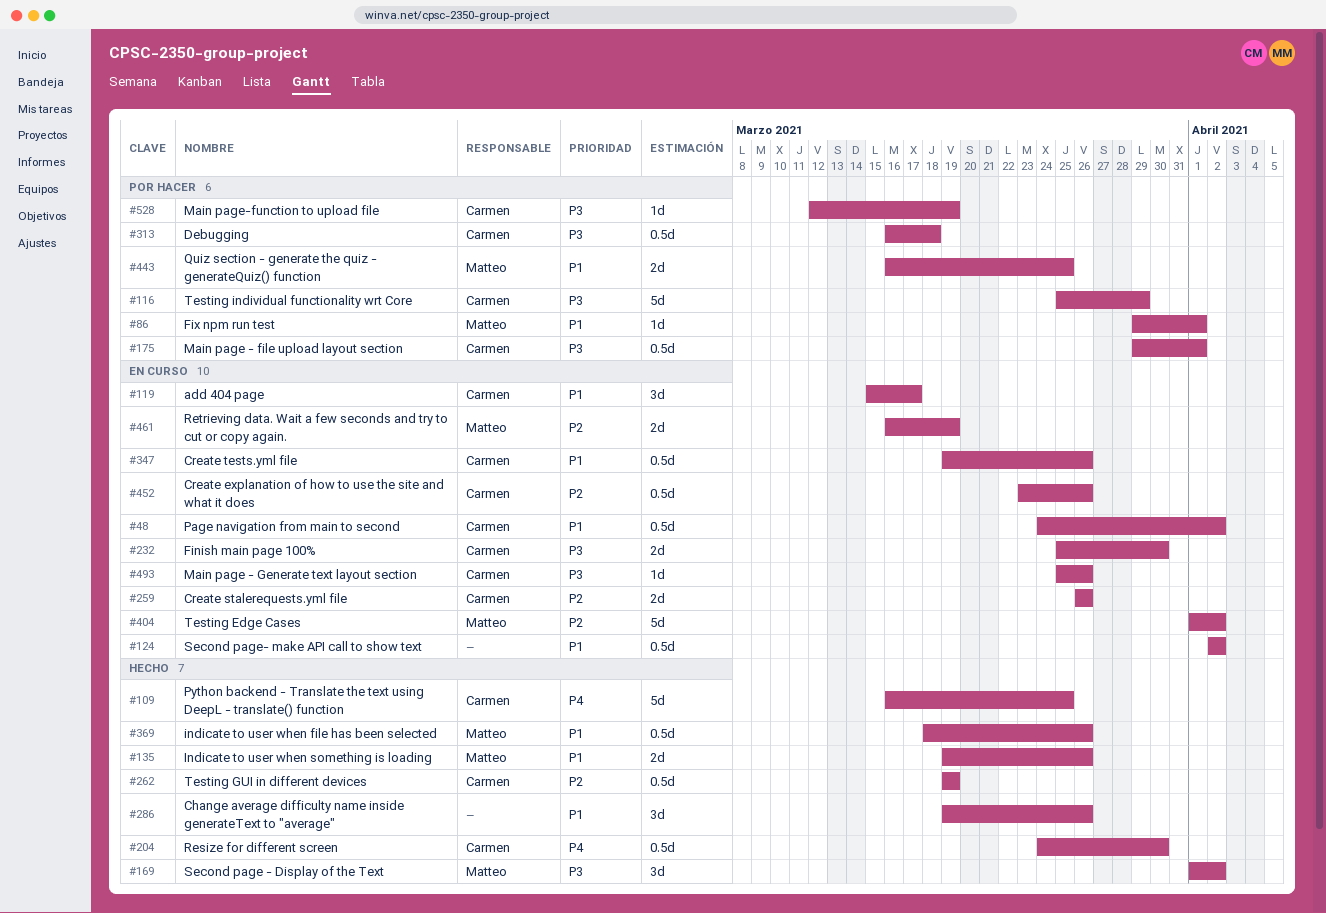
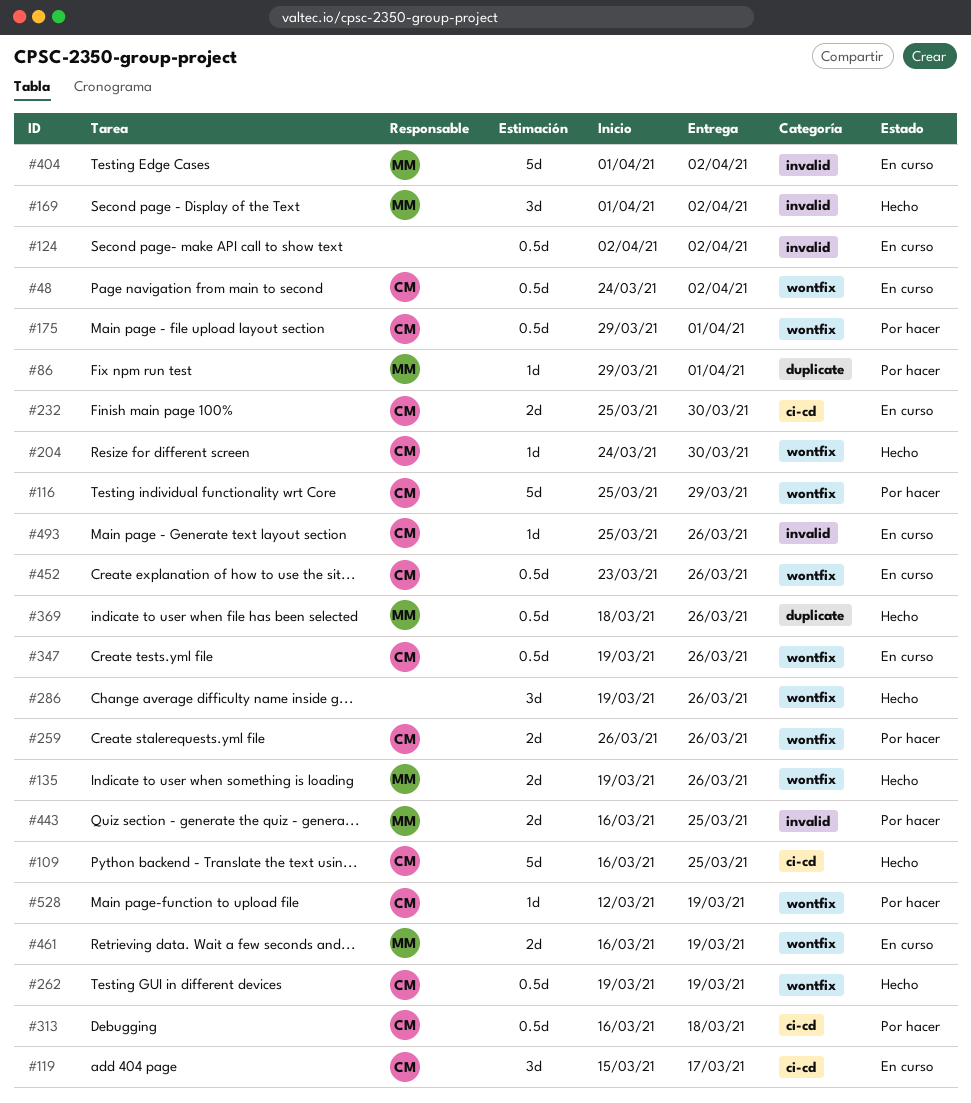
#204, estimate: 0.5d -> 1d
#259, status: En curso -> Por hacer

